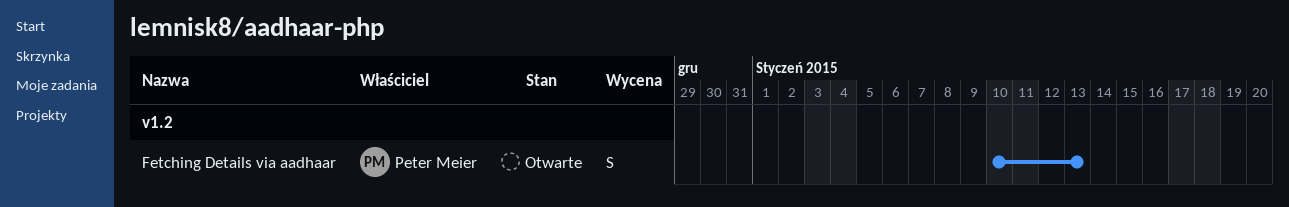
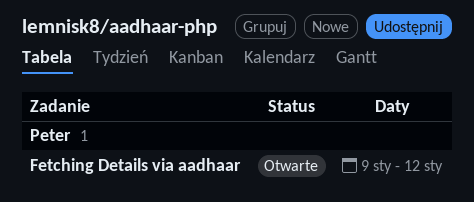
Fetching Details via aadhaar, start: Jan 10 -> Jan 9
Fetching Details via aadhaar, due: Jan 13 -> Jan 12

